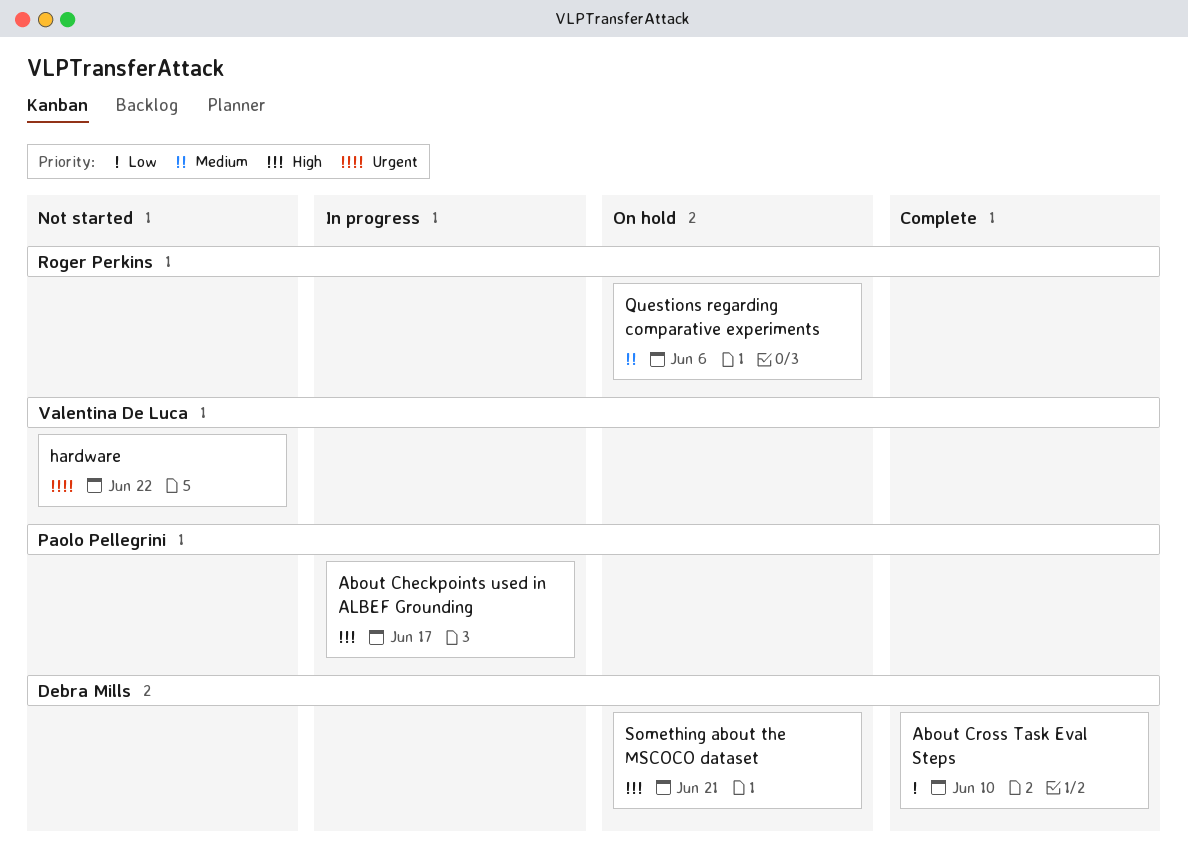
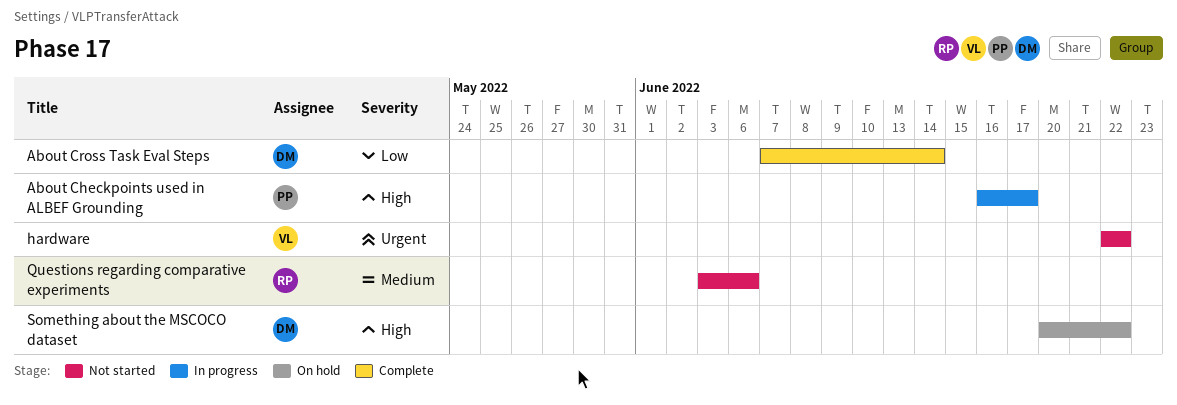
About Cross Task Eval Steps, due: Jun 10 -> Jun 14
Questions regarding comparative experiments, status: On hold -> Not started
Something about the MSCOCO dataset, due: Jun 21 -> Jun 22

